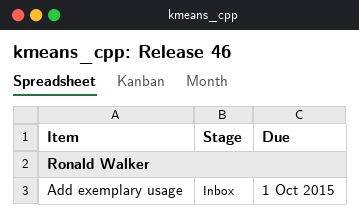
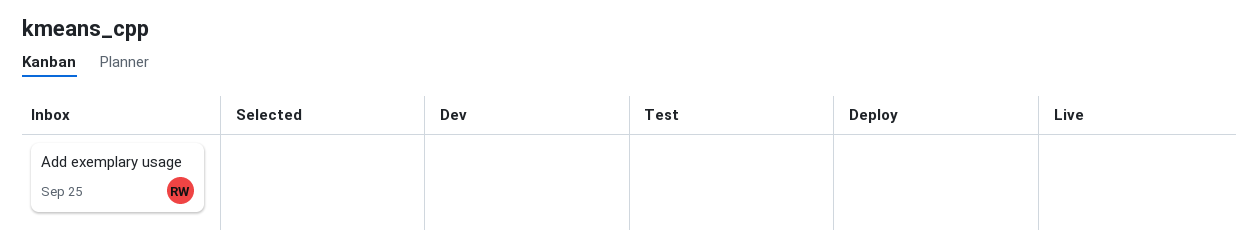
Add exemplary usage, due: Oct 1 -> Sep 25

